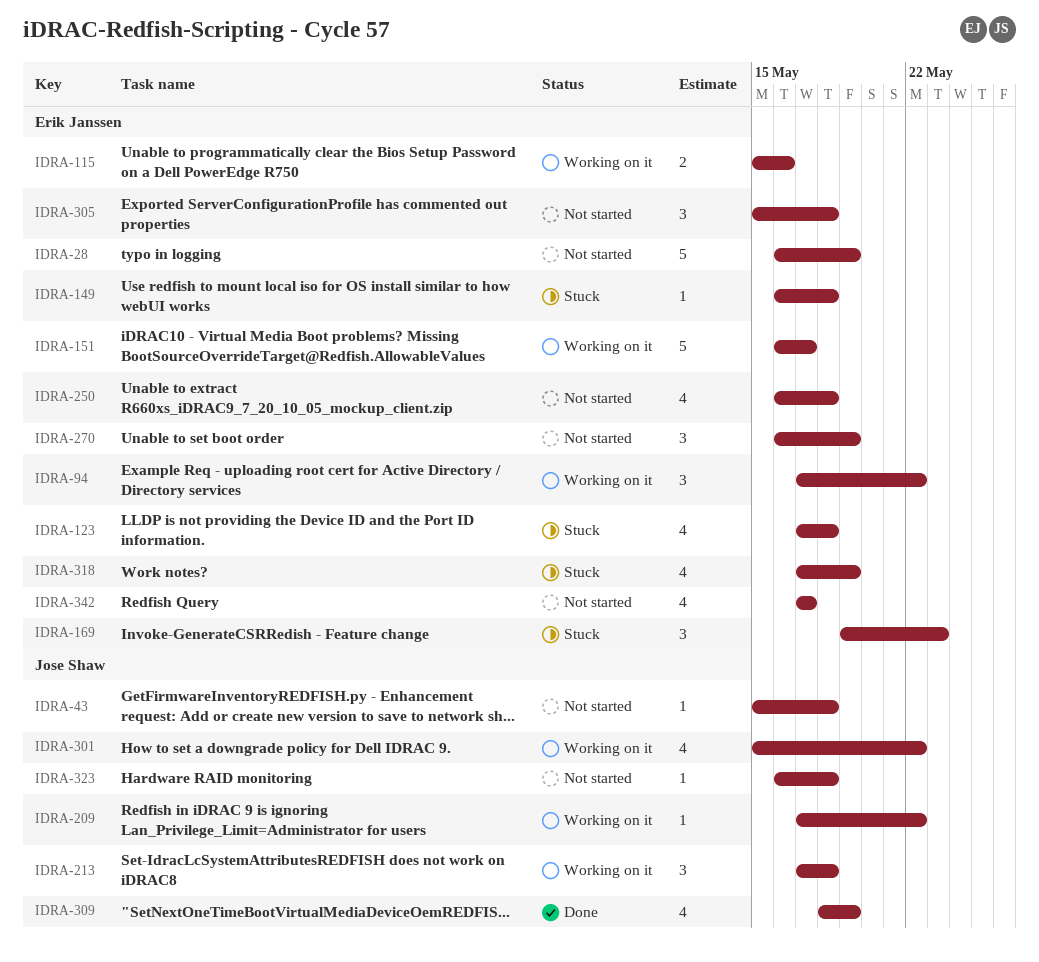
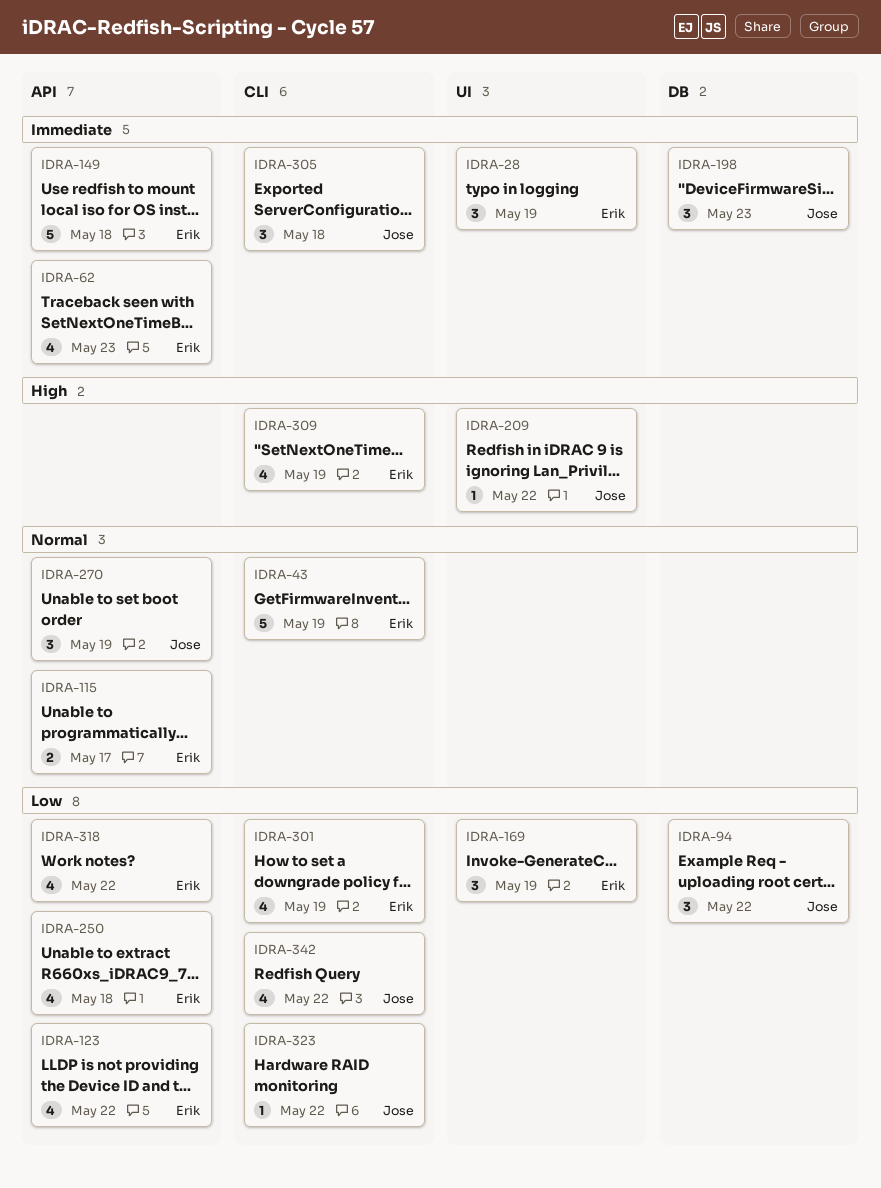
IDRA-28, estimate: 5 -> 3
IDRA-43, owner: Jose Shaw -> Erik Janssen
IDRA-43, estimate: 1 -> 5
IDRA-43, due: May 18 -> May 19
IDRA-62: none -> present
IDRA-94, owner: Erik Janssen -> Jose Shaw
IDRA-115, due: May 16 -> May 17
IDRA-123, due: May 18 -> May 22
IDRA-149, estimate: 1 -> 5
IDRA-151: present -> none
IDRA-169, due: May 23 -> May 19
IDRA-198: none -> present
IDRA-213: present -> none
IDRA-270, owner: Erik Janssen -> Jose Shaw
IDRA-301, owner: Jose Shaw -> Erik Janssen
IDRA-301, due: May 22 -> May 19
IDRA-305, owner: Erik Janssen -> Jose Shaw
IDRA-309, owner: Jose Shaw -> Erik Janssen
IDRA-318, due: May 19 -> May 22
IDRA-323, due: May 18 -> May 22
IDRA-342, owner: Erik Janssen -> Jose Shaw
IDRA-342, due: May 17 -> May 22

